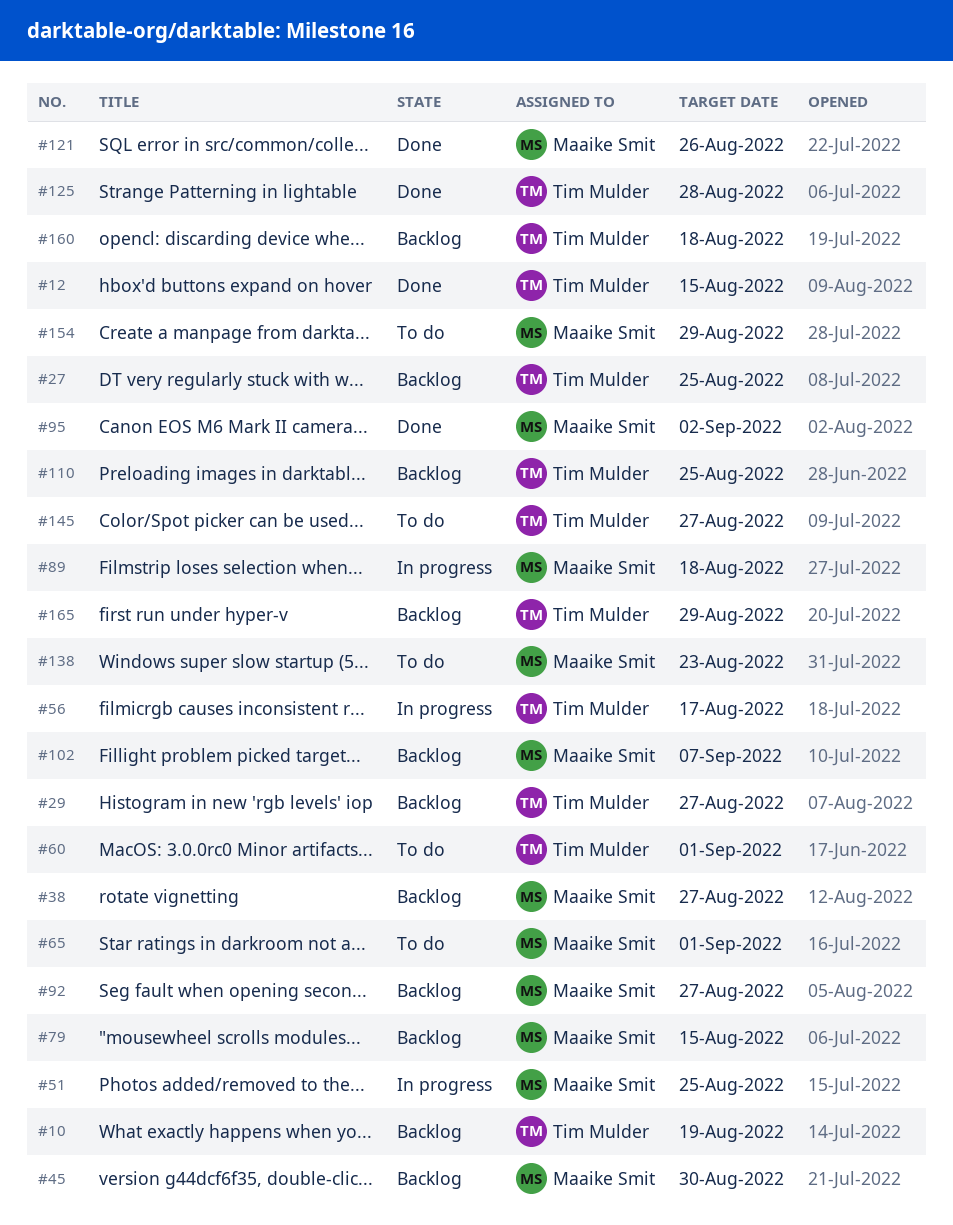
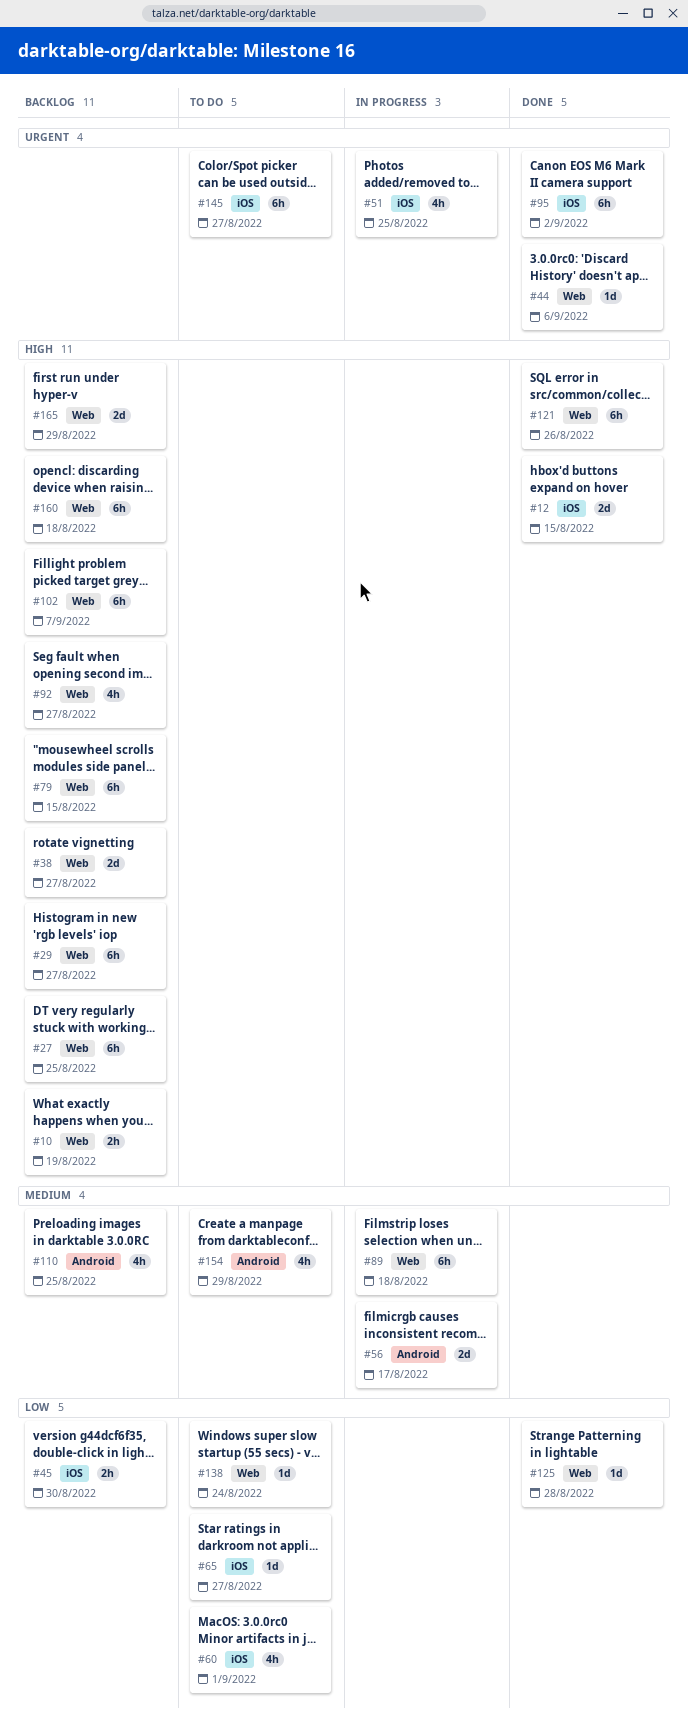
#44: none -> present
#65, due: Sep 1 -> Aug 27
#138, due: Aug 23 -> Aug 24

